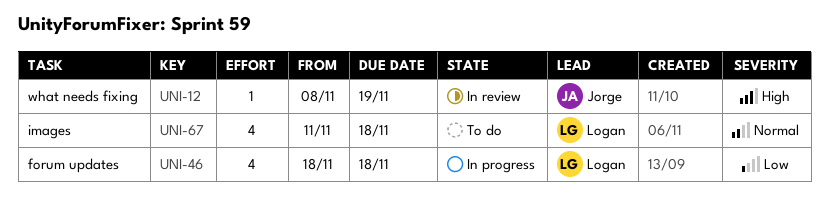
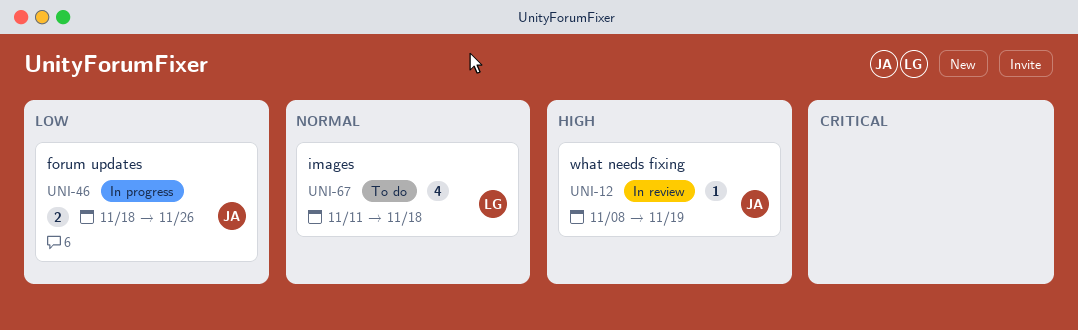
UNI-46, owner: Logan -> Jorge
UNI-46, estimate: 4 -> 2
UNI-46, due: Nov 18 -> Nov 26

